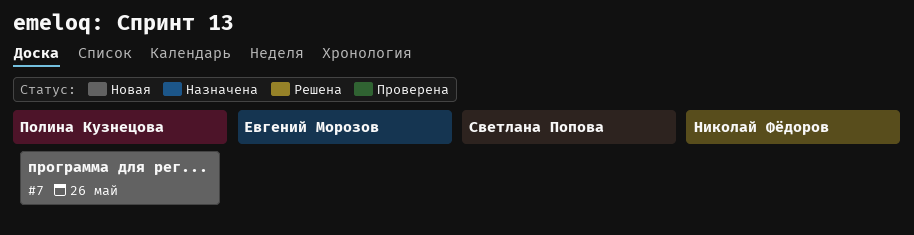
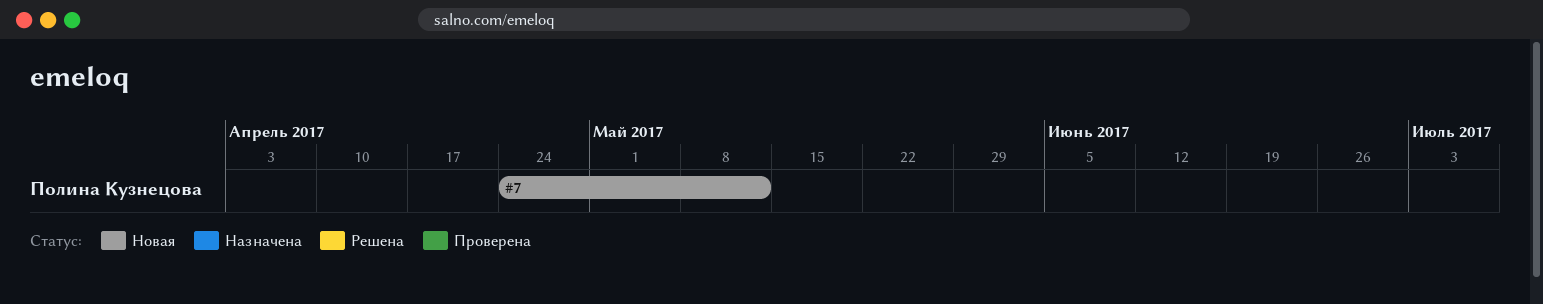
#7, due: May 26 -> May 12

